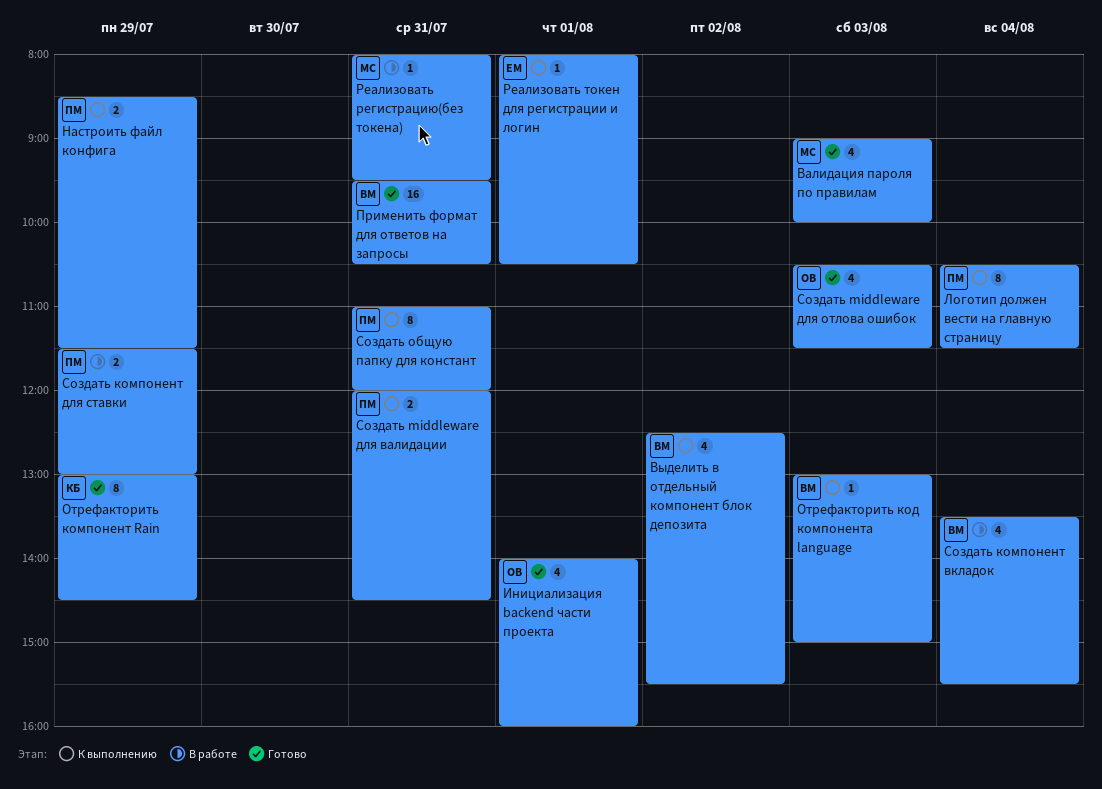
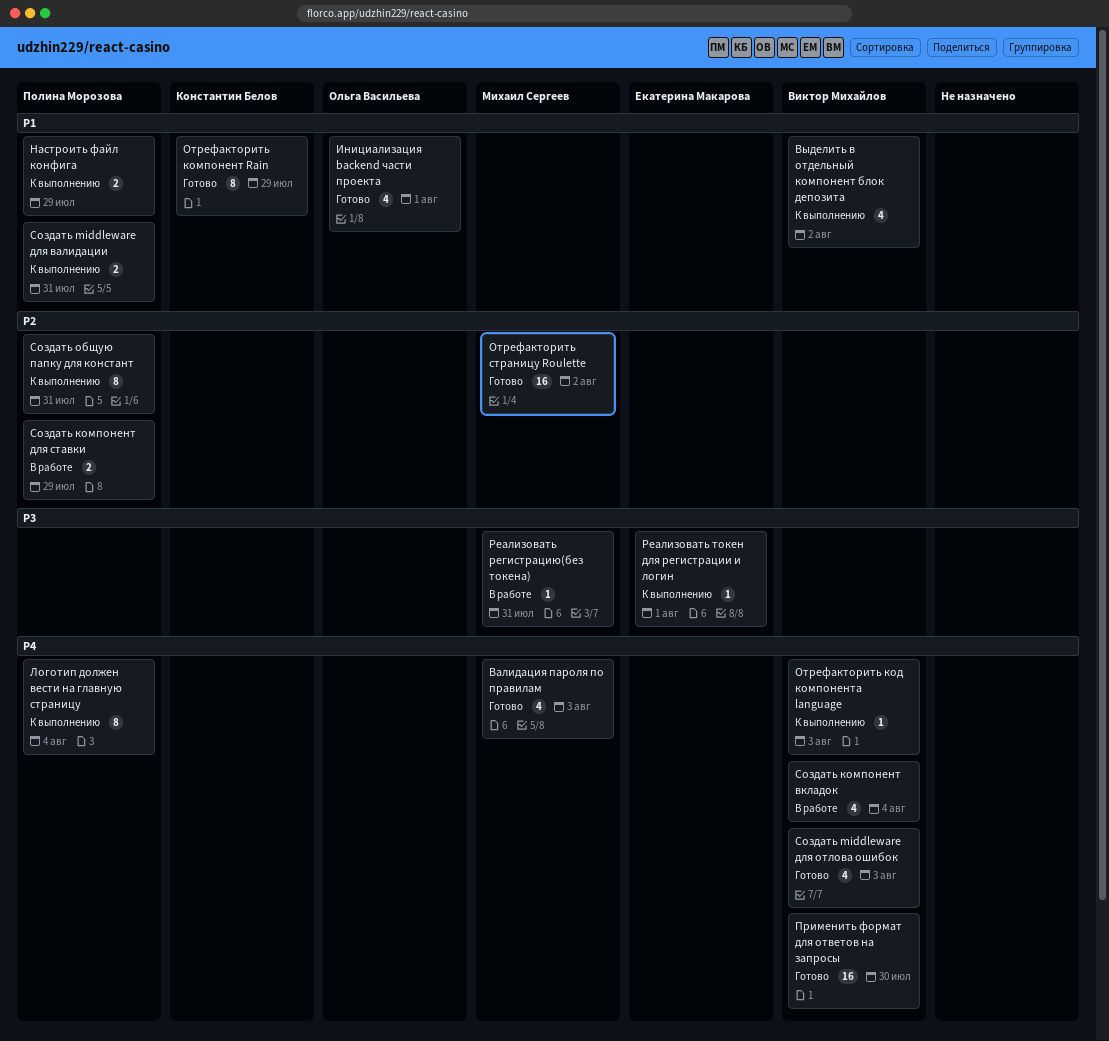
Отрефакторить страницу Roulette: none -> present
Применить формат для ответов на запросы, day: Jul 31 -> Jul 30
Создать middleware для отлова ошибок, owner: Ольга Васильева -> Виктор Михайлов

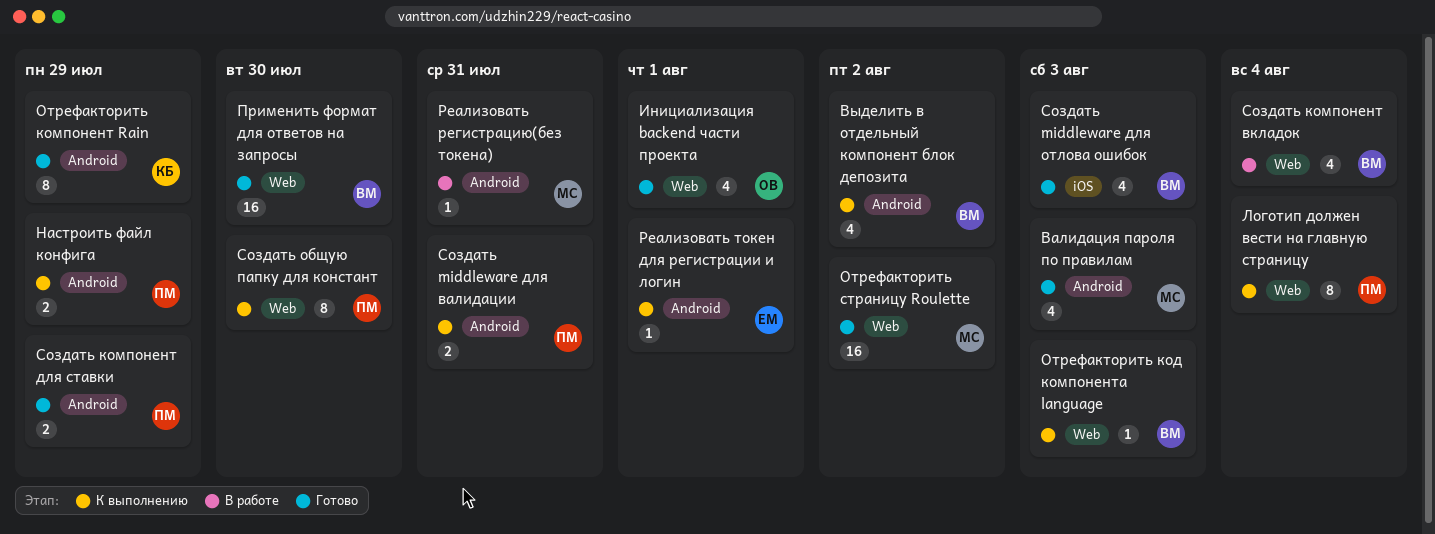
Создать компонент для ставки, status: В работе -> Готово
Создать общую папку для констант, day: Jul 31 -> Jul 30

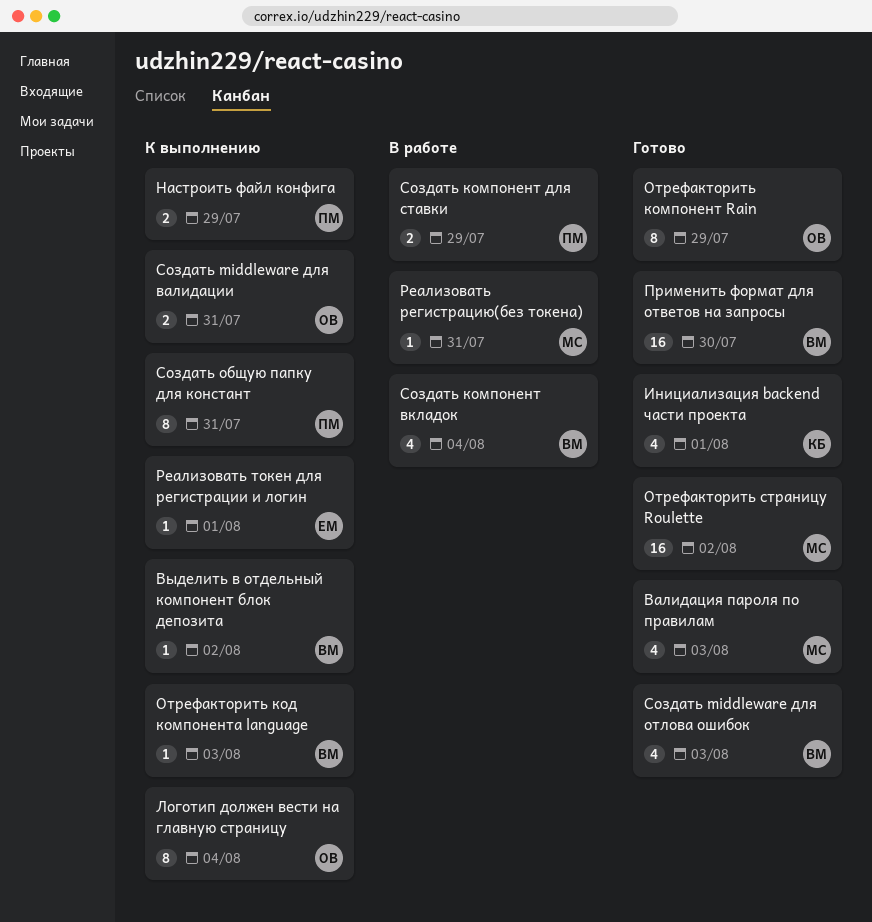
Выделить в отдельный компонент блок депозита, estimate: 4 -> 1
Инициализация backend части проекта, owner: ОВ -> КБ
Логотип должен вести на главную страницу, owner: ПМ -> ОВ
Отрефакторить компонент Rain, owner: КБ -> ОВ
Создать middleware для валидации, owner: ПМ -> ОВ
Создать компонент для ставки, status: Готово -> В работе
Создать общую папку для констант, day: Jul 30 -> Jul 31

